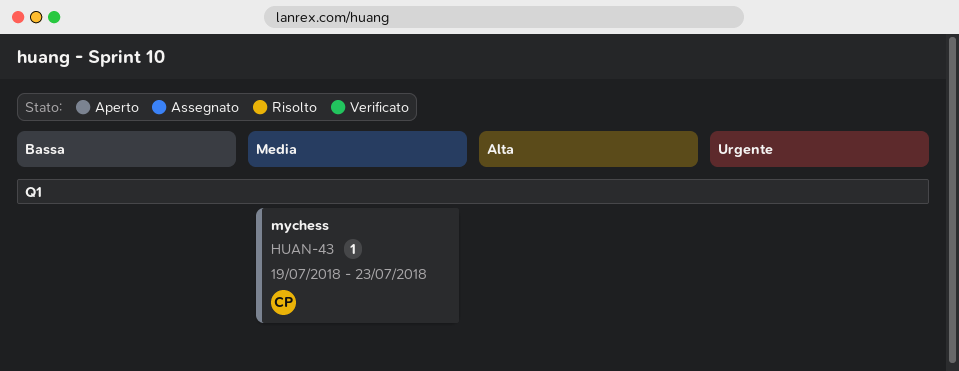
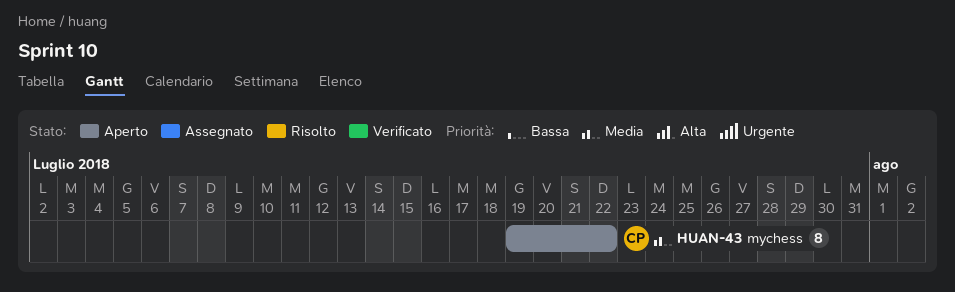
HUAN-43, estimate: 1 -> 8
HUAN-43, due: Jul 23 -> Jul 22

